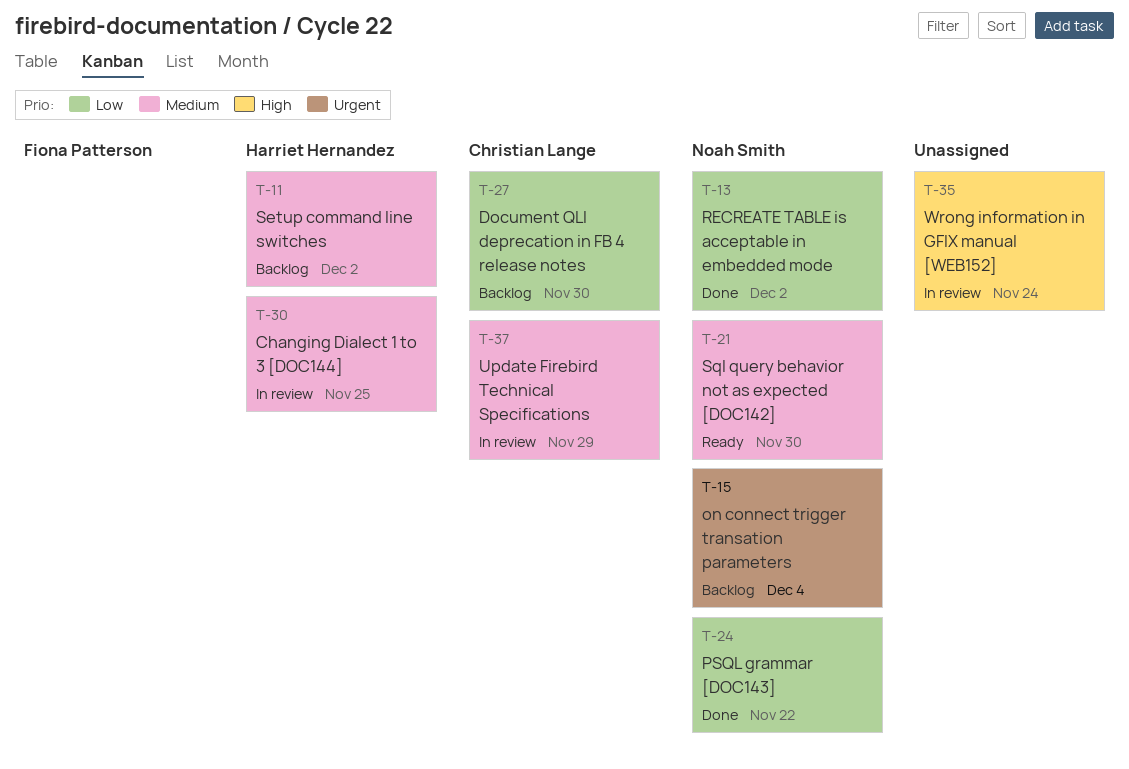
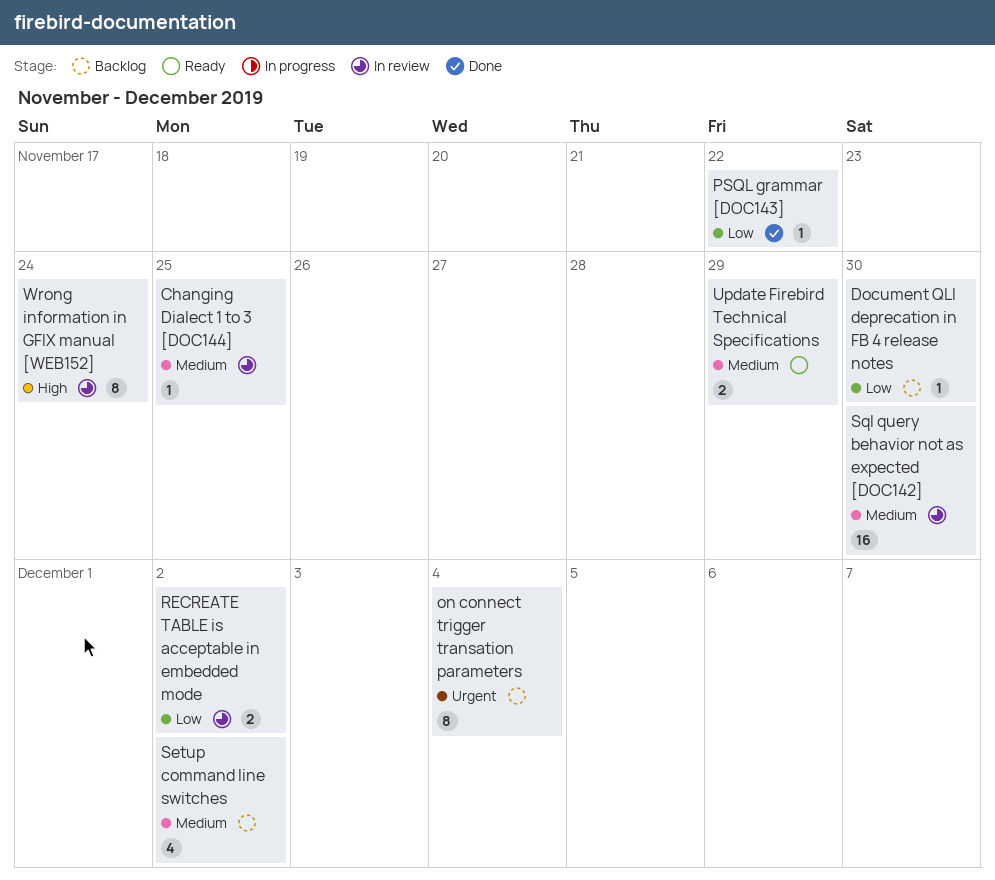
RECREATE TABLE is acceptable in embedded mode, status: Done -> In review
Sql query behavior not as expected [DOC142], status: Ready -> In review
Update Firebird Technical Specifications, status: In review -> Ready

